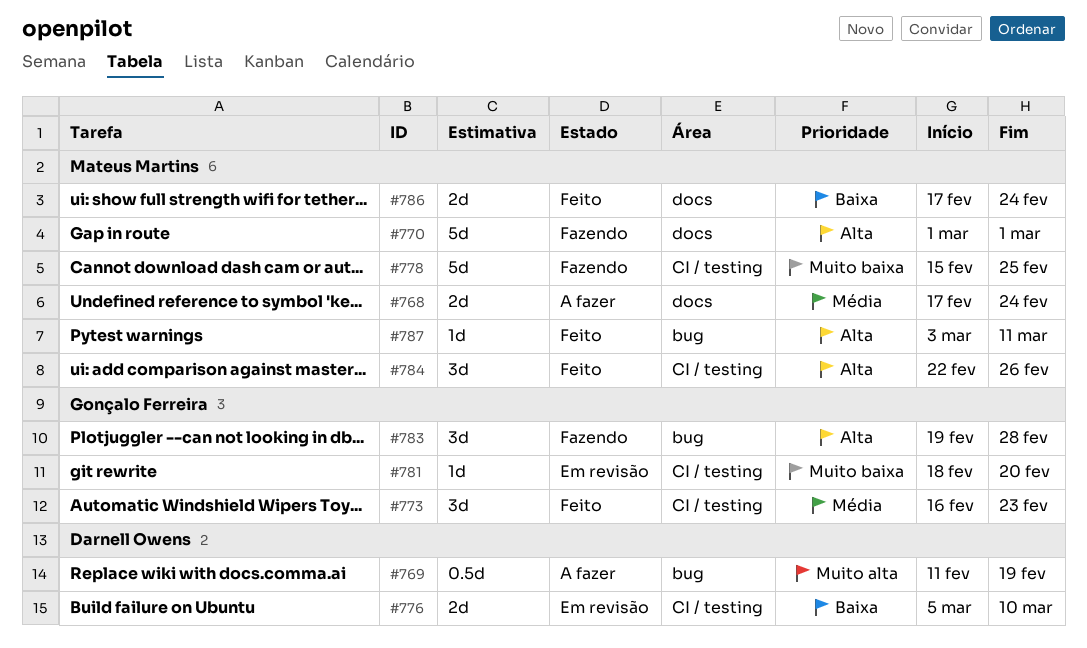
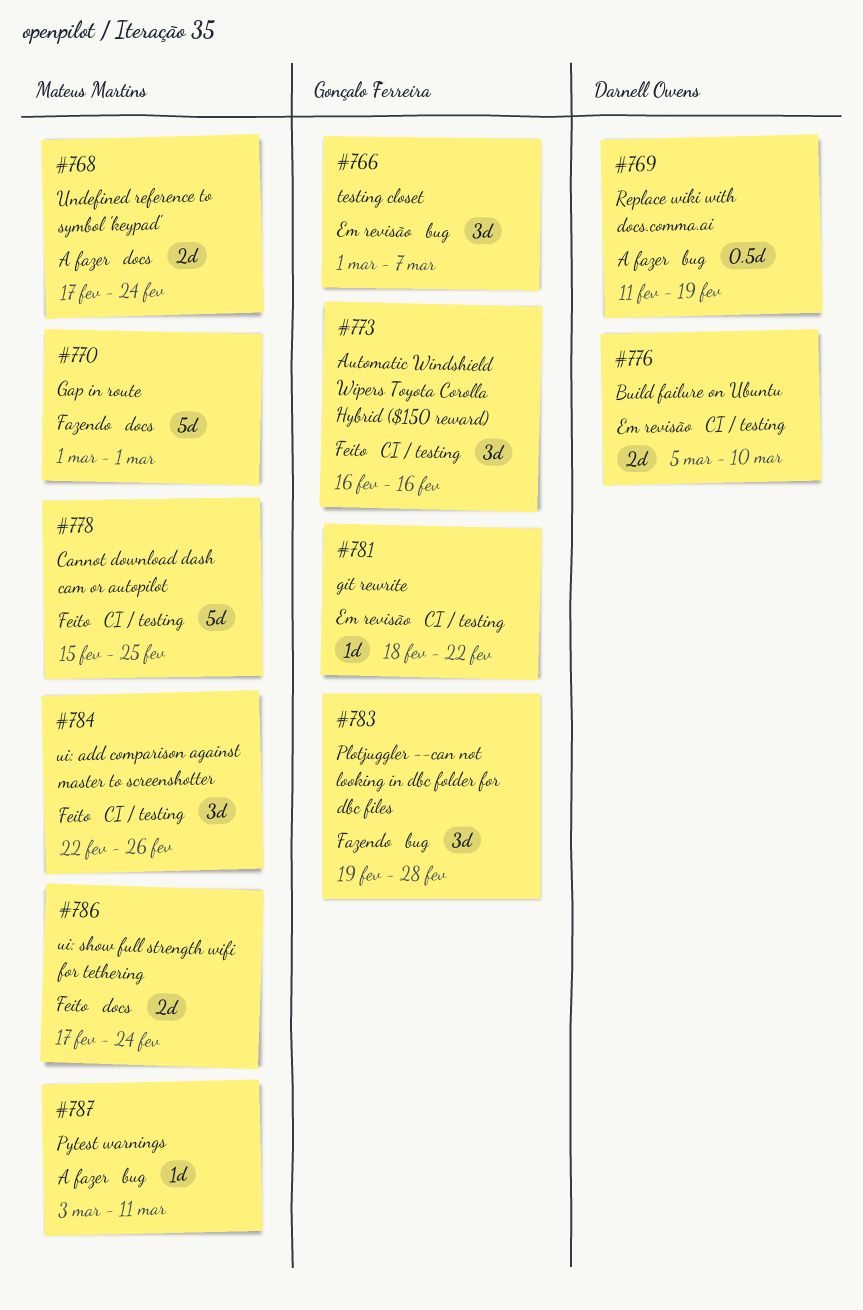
#766: none -> present
#773, due: Feb 23 -> Feb 16
#778, status: Fazendo -> Feito
#781, due: Feb 20 -> Feb 22
#787, status: Feito -> A fazer

